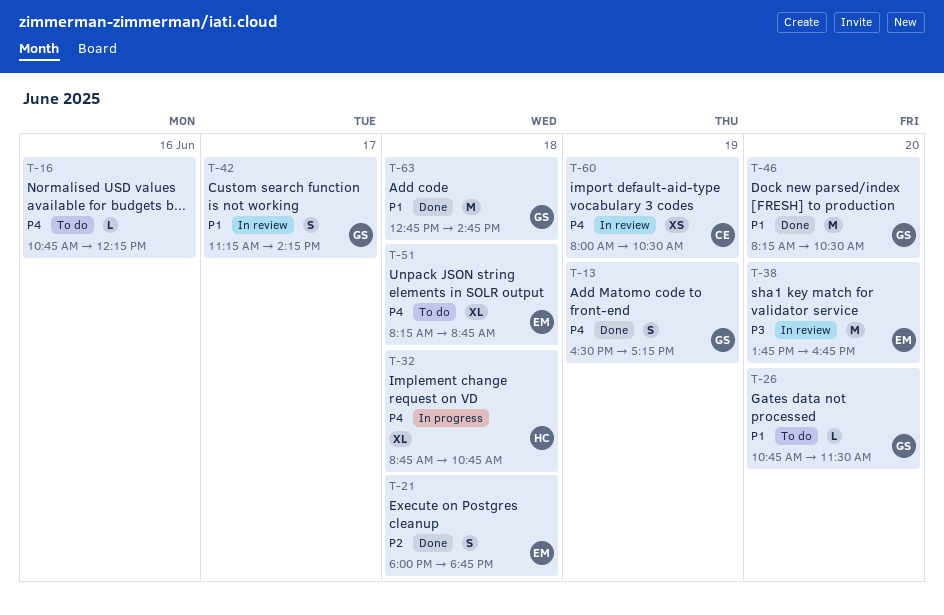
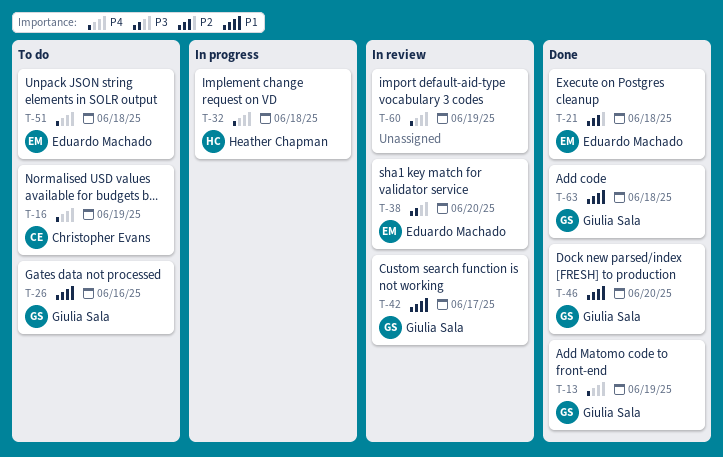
T-16, owner: none -> Christopher Evans
T-16, day: Jun 16 -> Jun 19
T-26, day: Jun 20 -> Jun 16
T-60, owner: Christopher Evans -> none

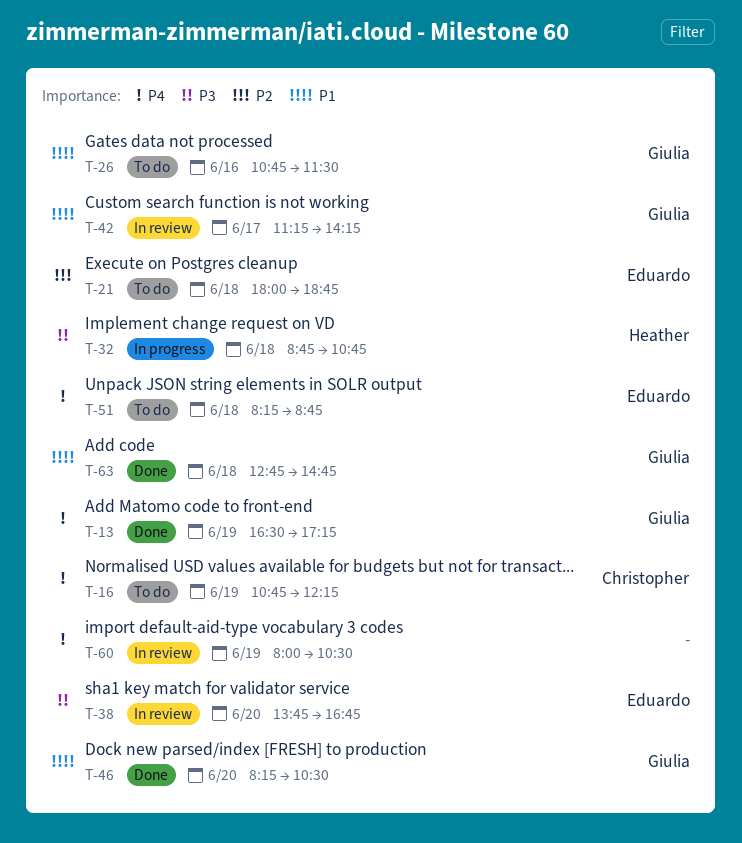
T-21, status: Done -> To do
T-32, priority: P4 -> P3

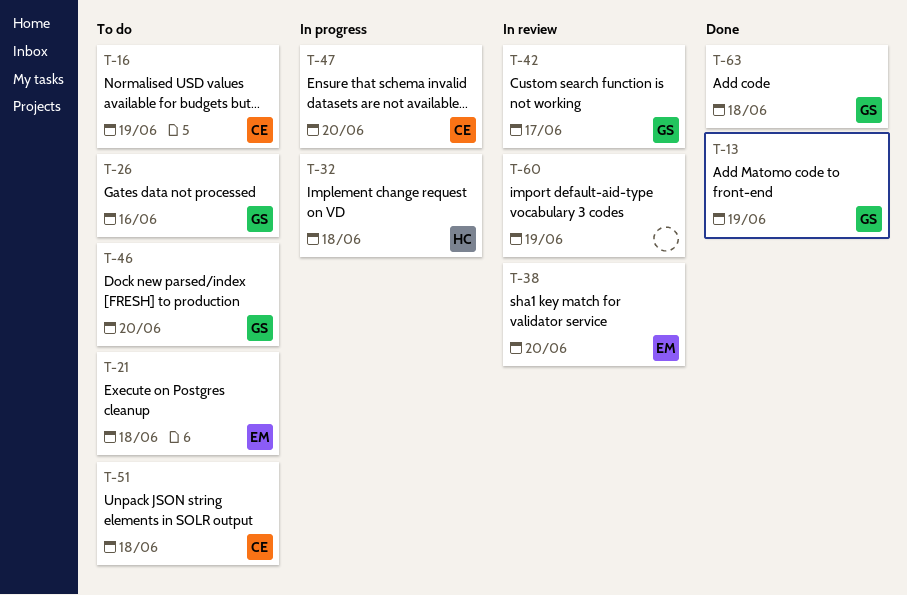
T-46, status: Done -> To do
T-47: none -> present
T-51, owner: Eduardo -> Christopher

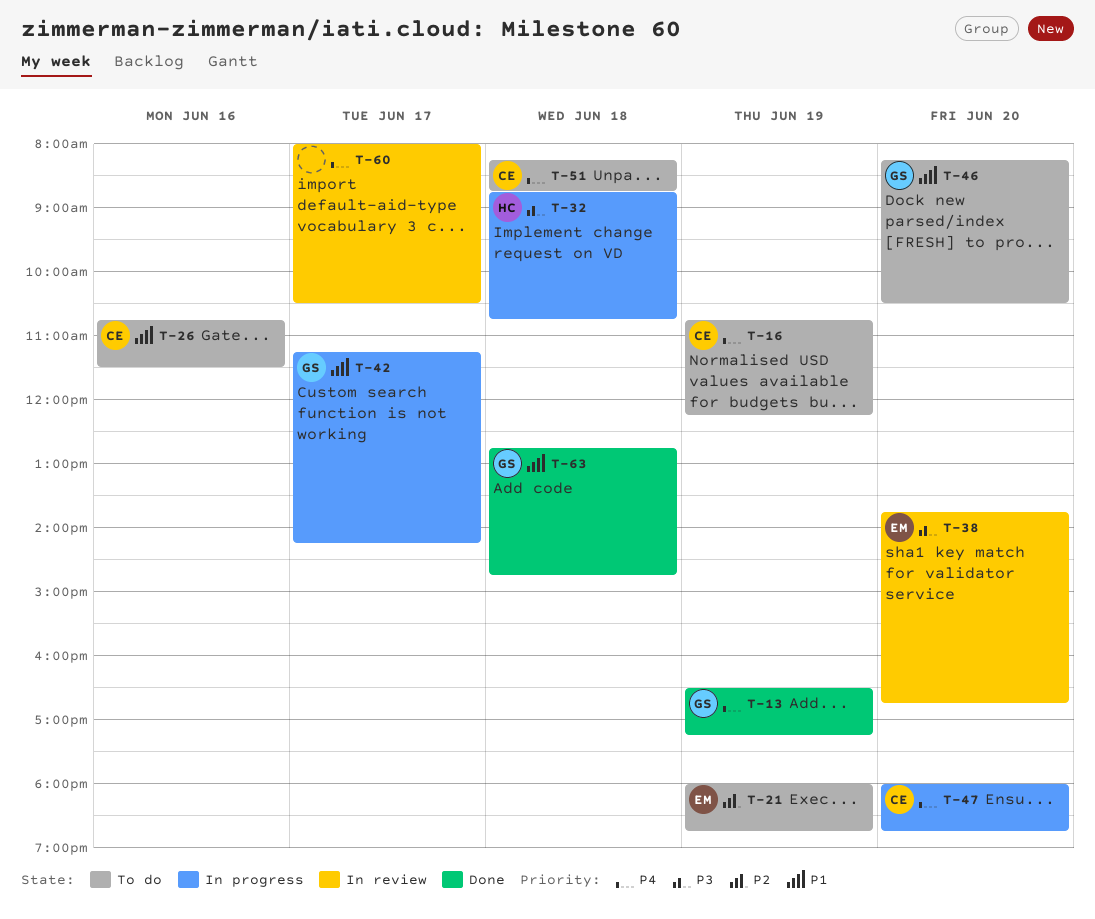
T-21, day: Jun 18 -> Jun 19
T-26, owner: GS -> CE
T-42, status: In review -> In progress
T-60, day: Jun 19 -> Jun 17

